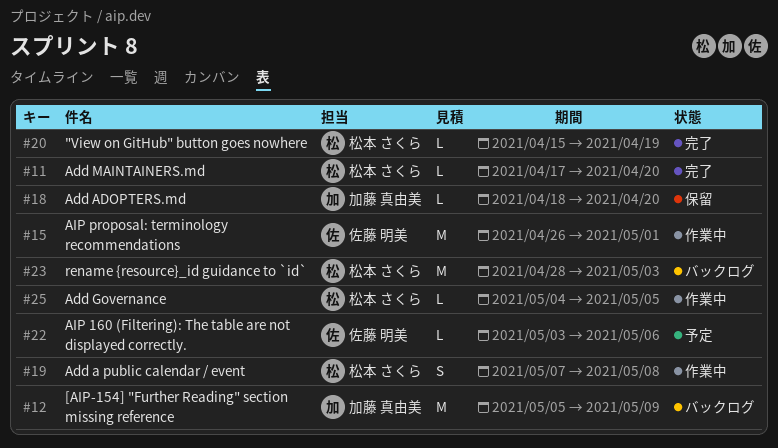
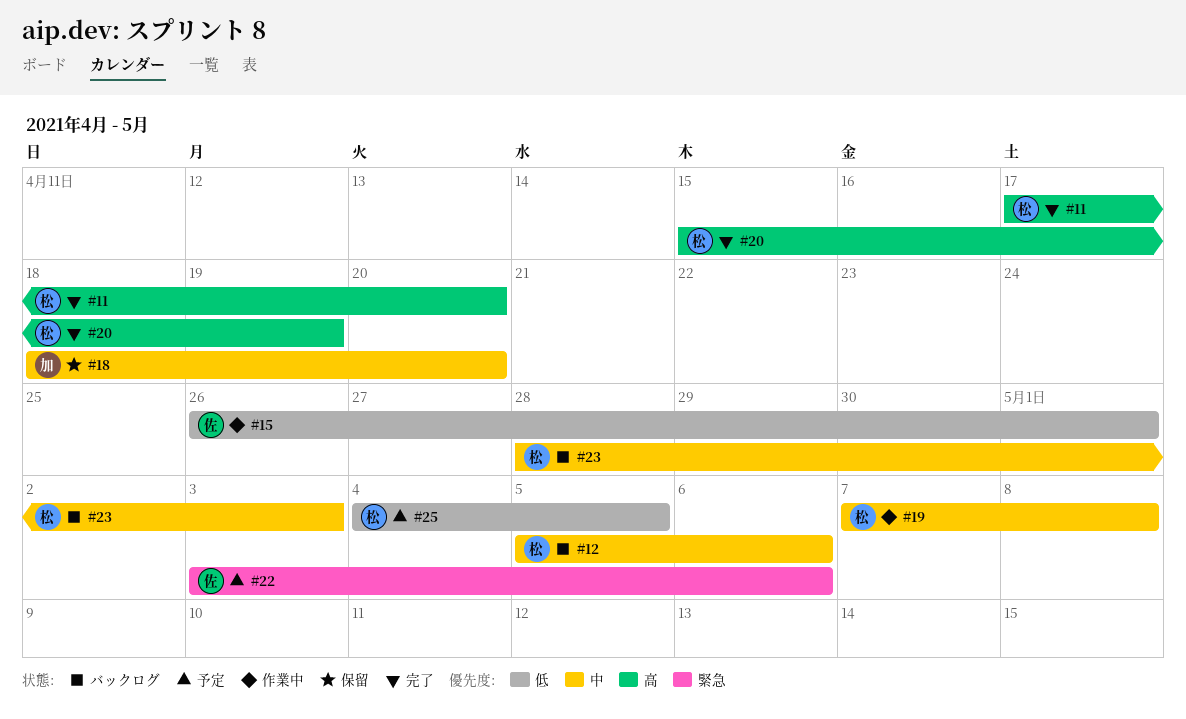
#12, owner: 加藤 真由美 -> 松本 さくら
#12, due: May 9 -> May 6
#25, status: 作業中 -> 予定

